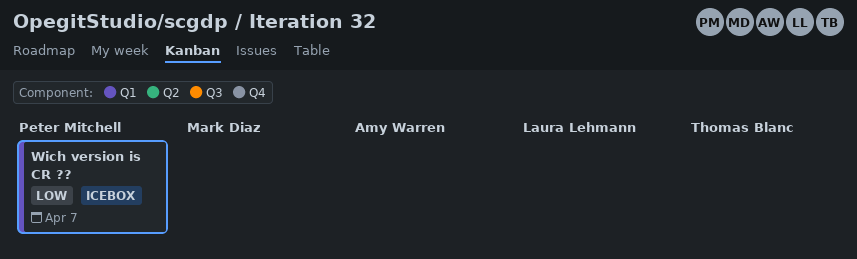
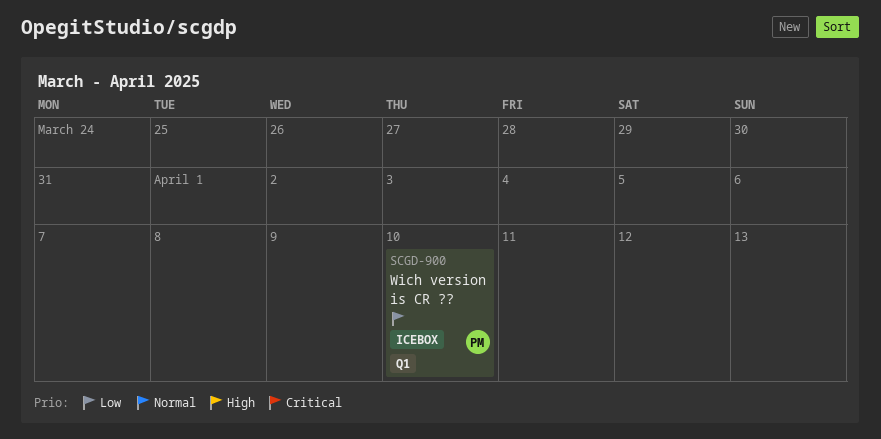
Wich version is CR ??, due: Apr 7 -> Apr 10

